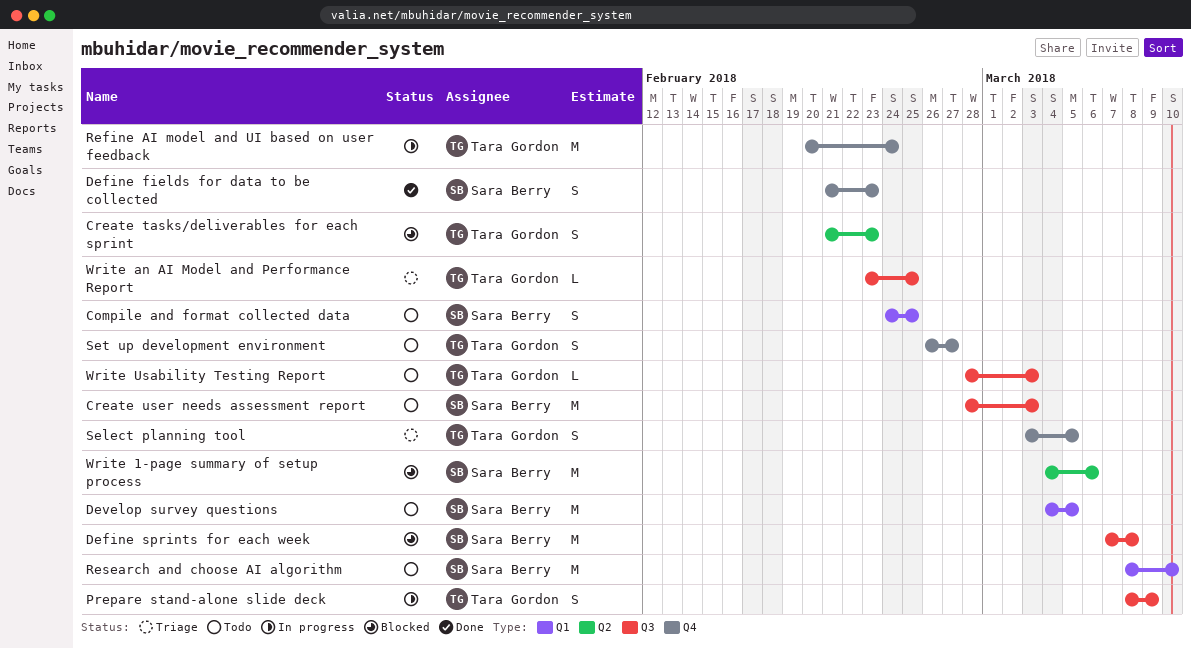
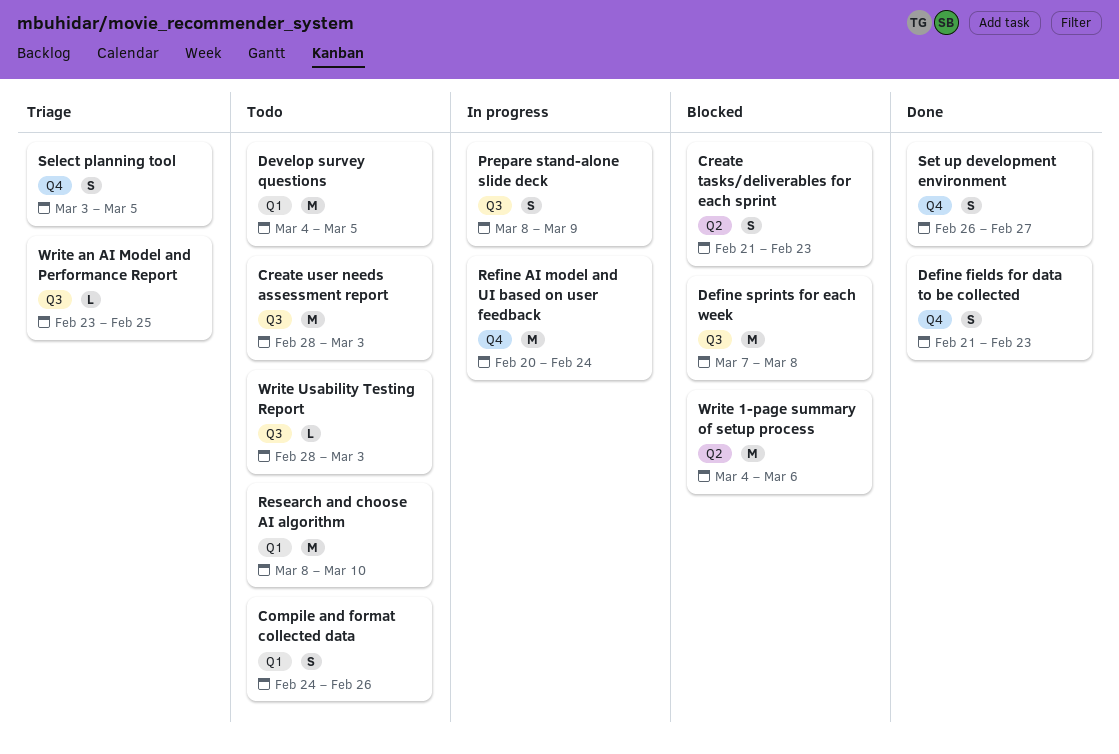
Compile and format collected data, due: Feb 25 -> Feb 26
Set up development environment, status: Todo -> Done

